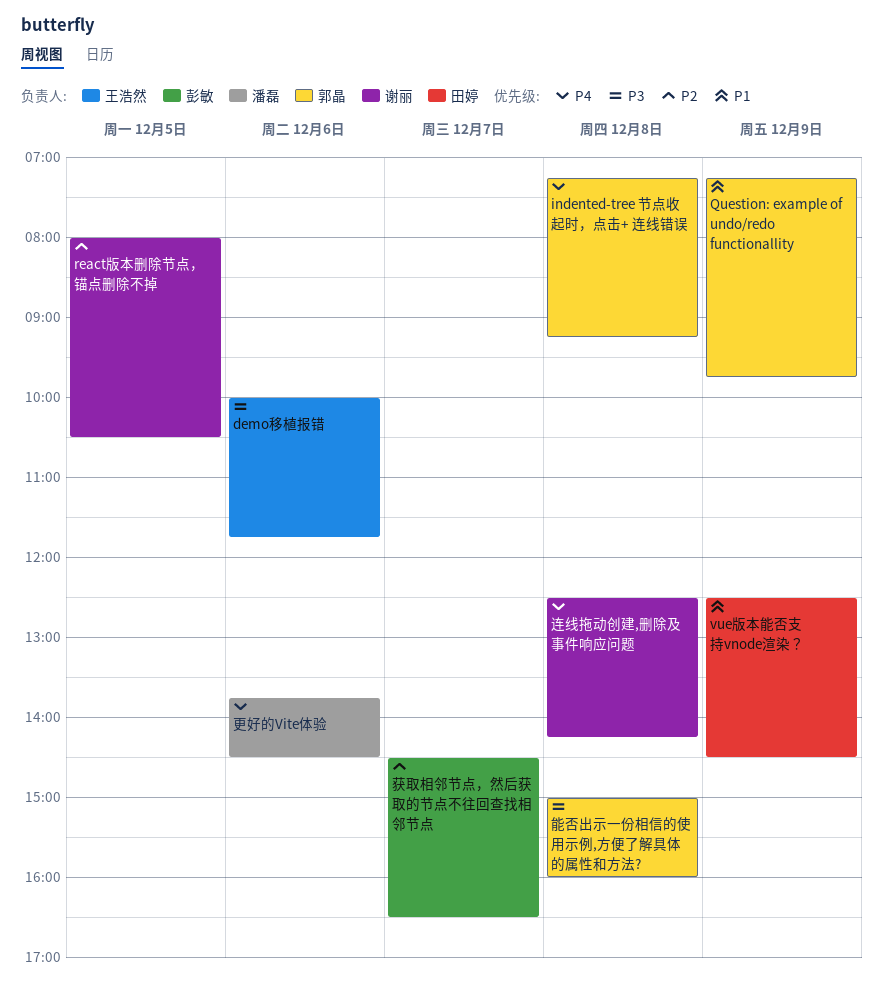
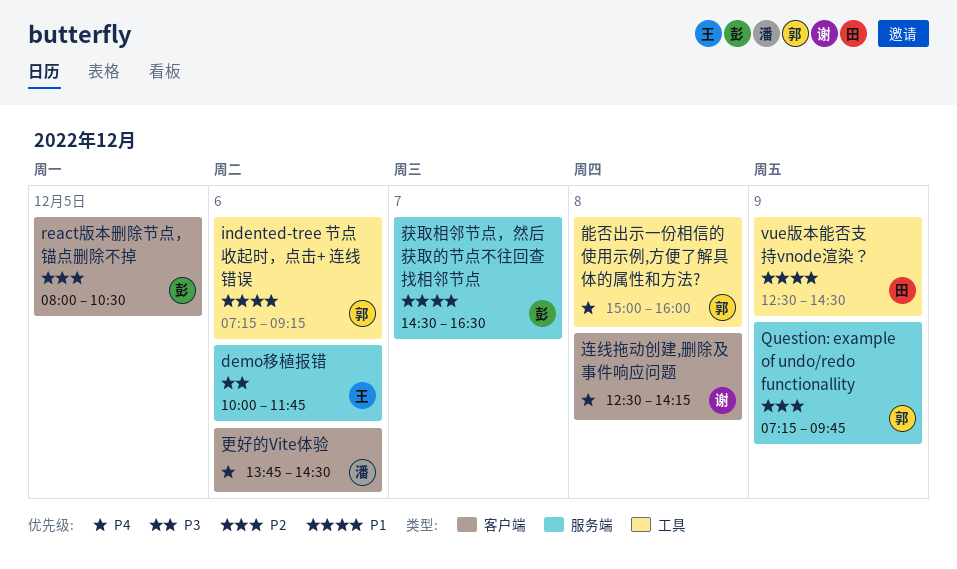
indented-tree 节点收起时，点击+ 连线错误, priority: P4 -> P1
indented-tree 节点收起时，点击+ 连线错误, day: Dec 8 -> Dec 6
Question: example of undo/redo functionallity, priority: P1 -> P2
react版本删除节点，锚点删除不掉, owner: 谢丽 -> 彭敏
能否出示一份相信的使用示例,方便了解具体的属性和方法?, priority: P3 -> P4
获取相邻节点，然后获取的节点不往回查找相邻节点, priority: P2 -> P1

